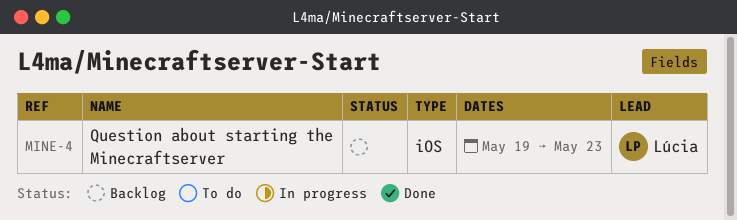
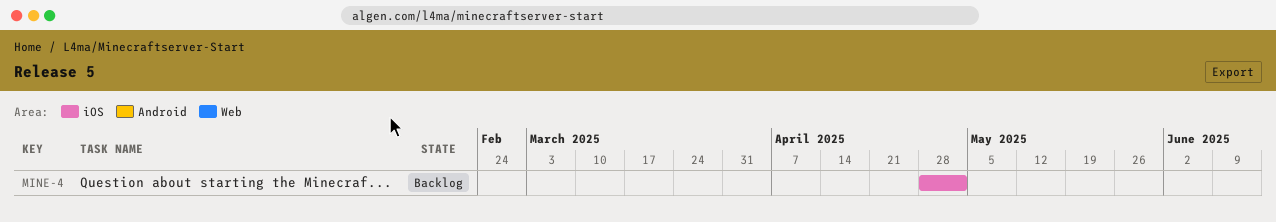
MINE-4, start: May 19 -> Apr 28
MINE-4, due: May 23 -> May 2

